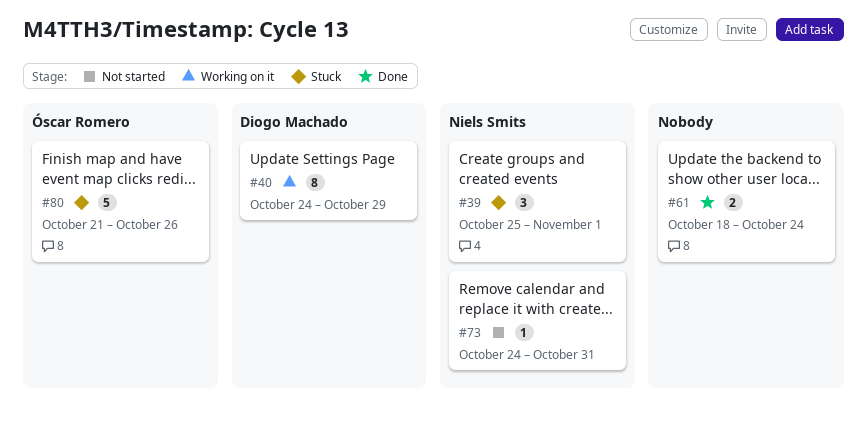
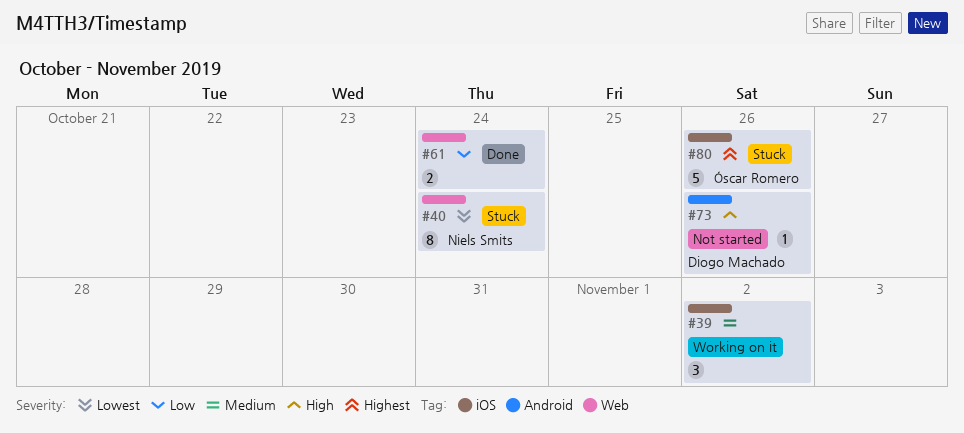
#39, status: Stuck -> Working on it
#39, owner: Niels Smits -> none
#39, due: Nov 1 -> Nov 2
#40, status: Working on it -> Stuck
#40, owner: Diogo Machado -> Niels Smits
#40, due: Oct 29 -> Oct 24
#73, owner: Niels Smits -> Diogo Machado
#73, due: Oct 31 -> Oct 26

